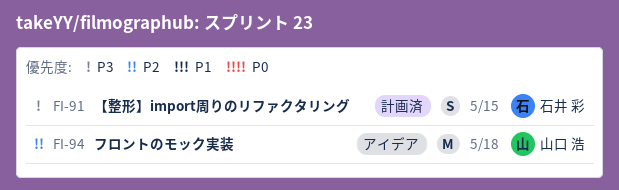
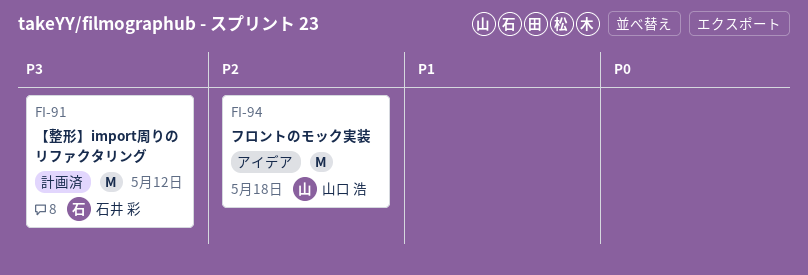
FI-91, estimate: S -> M
FI-91, due: May 15 -> May 12

